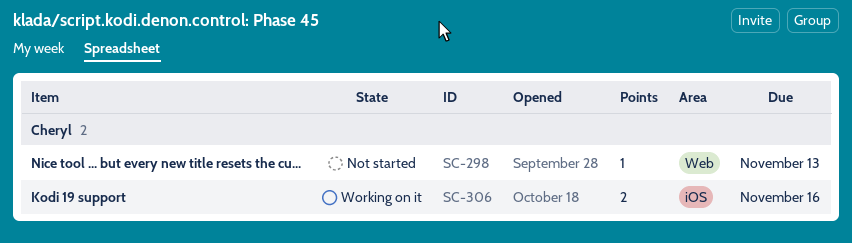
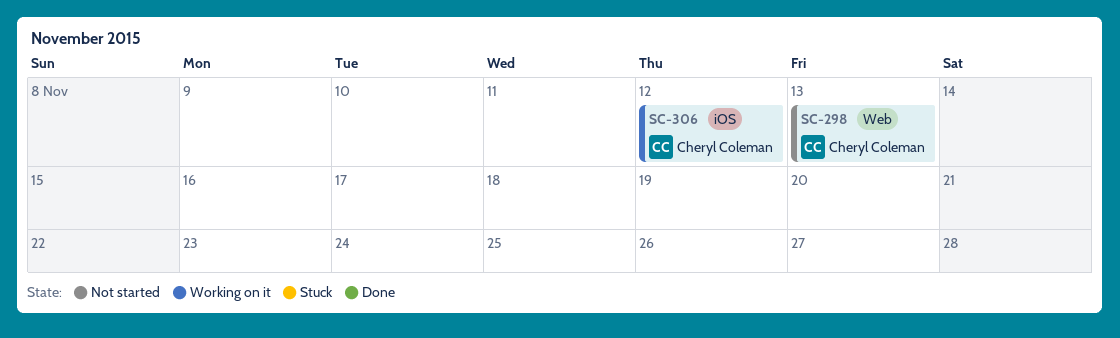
SC-306, due: Nov 16 -> Nov 12

